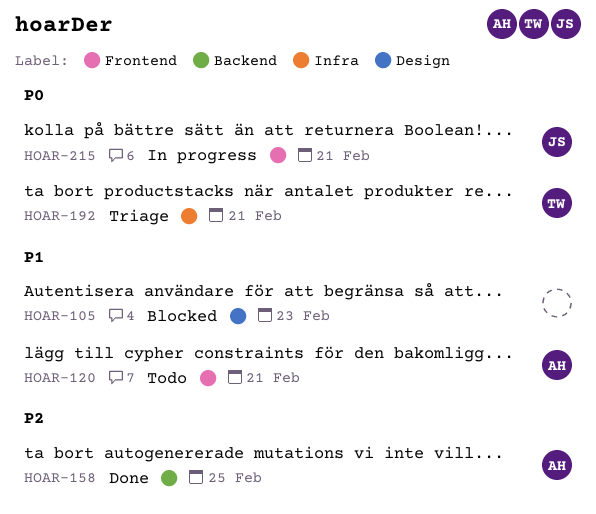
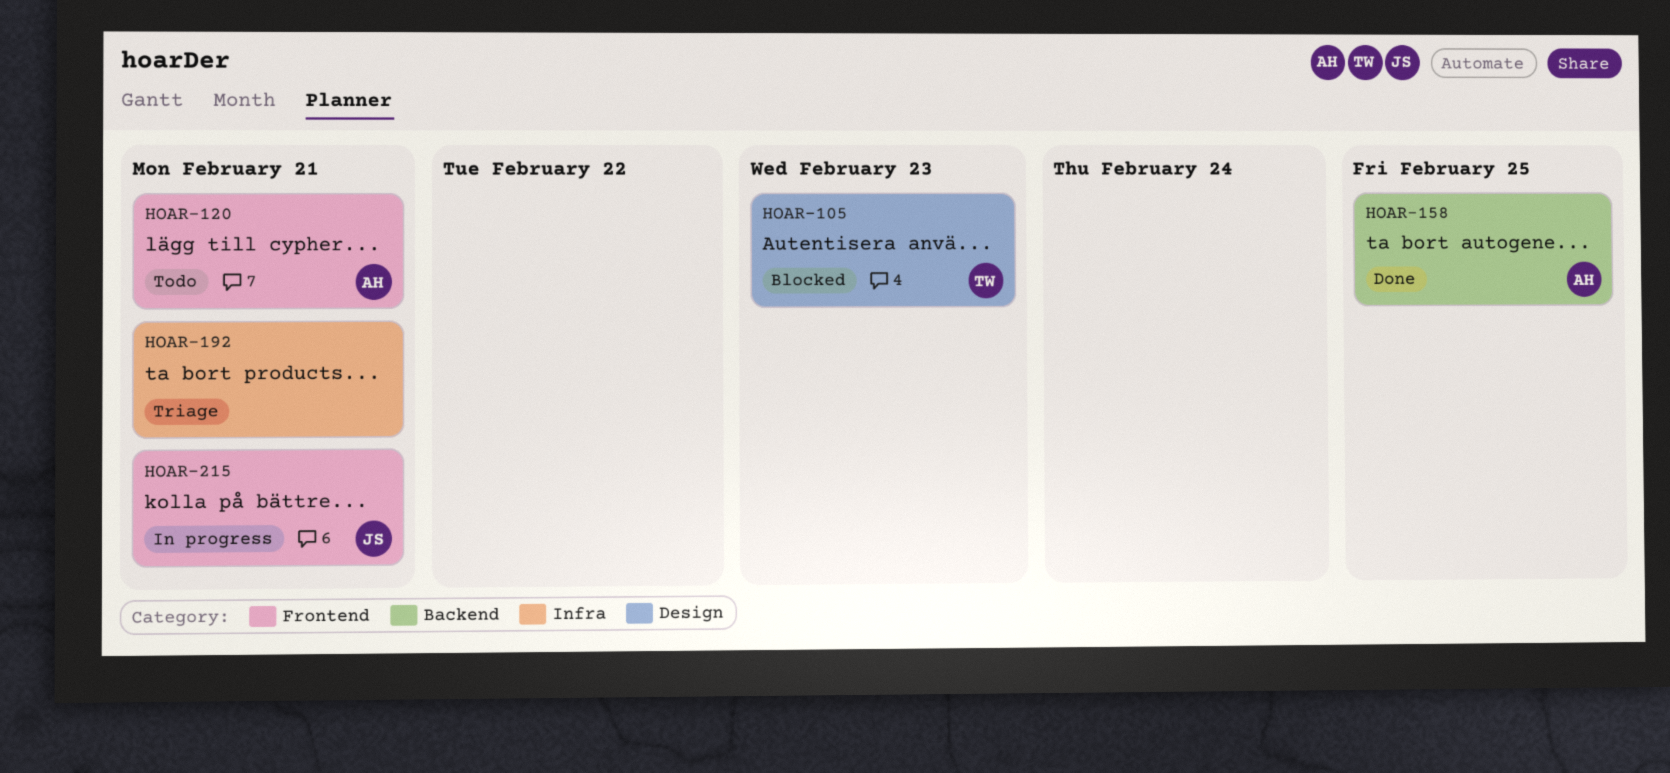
HOAR-105, owner: none -> TW
HOAR-192, owner: TW -> none

